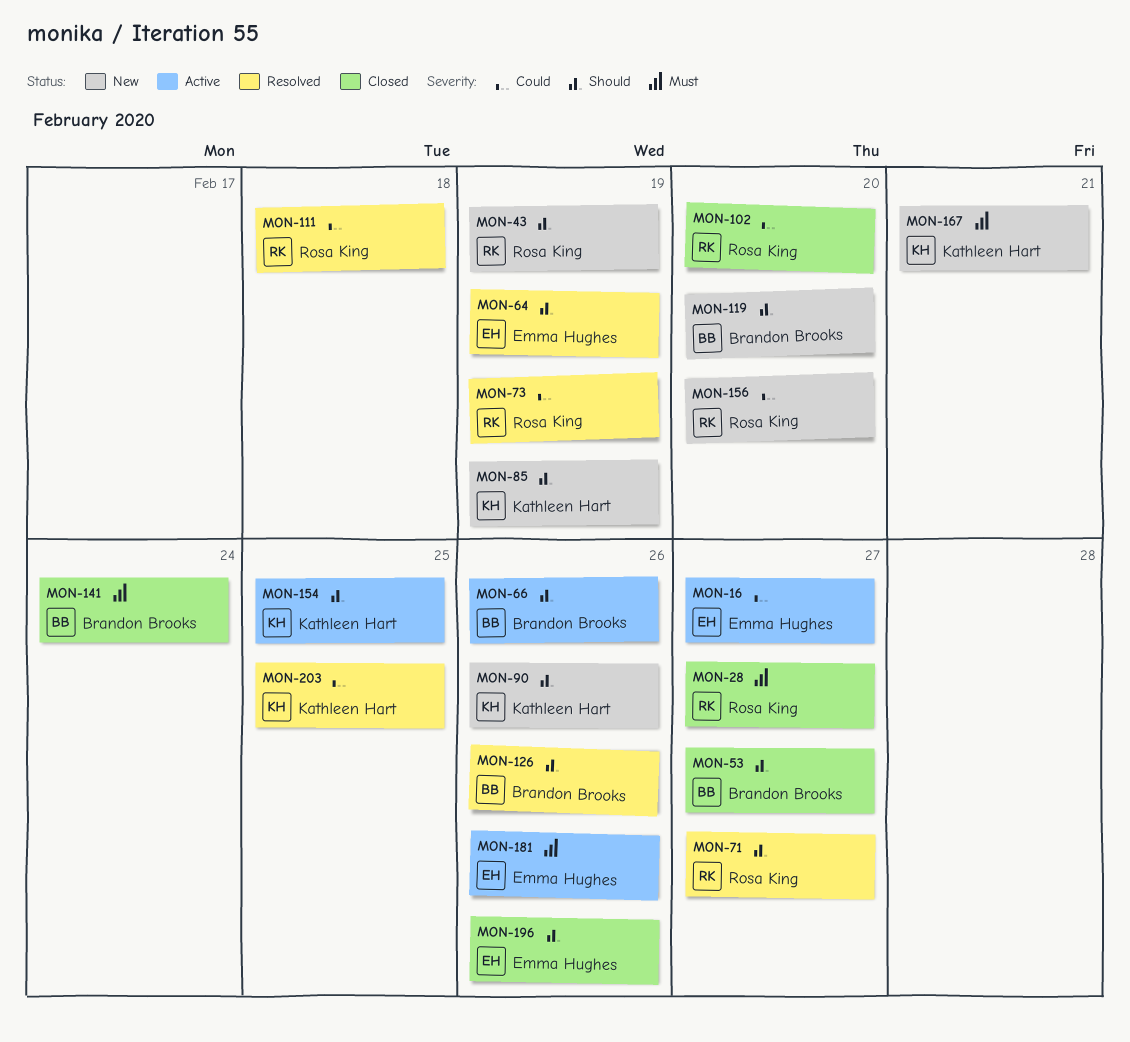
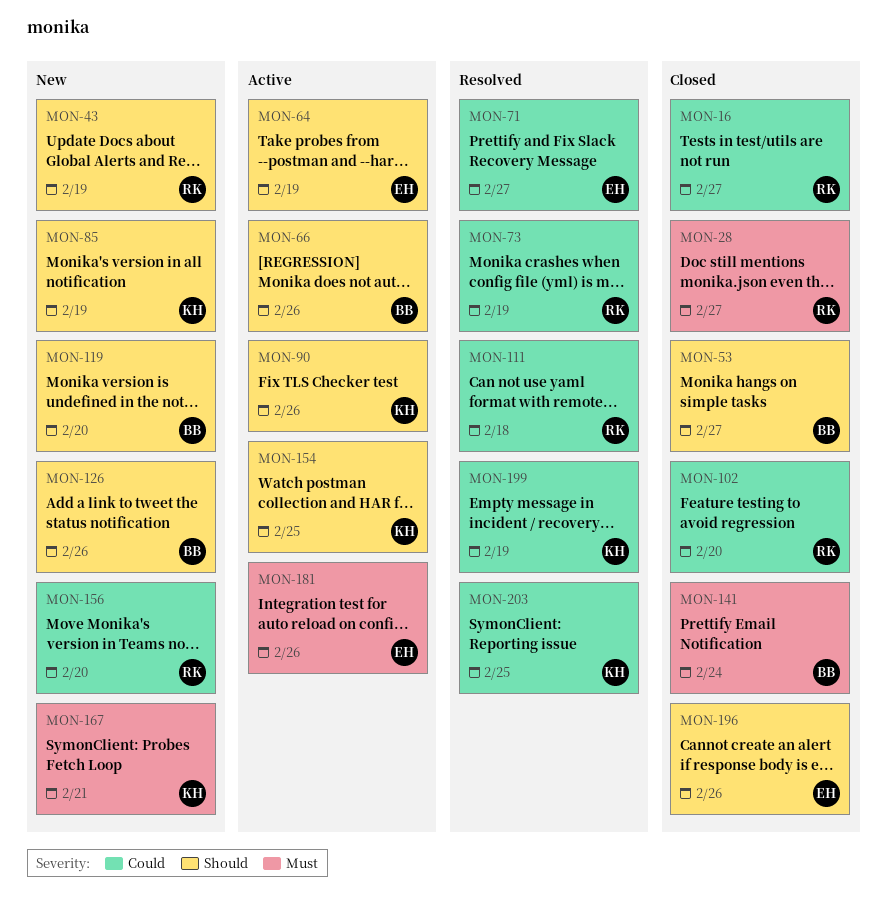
MON-16, status: Active -> Closed
MON-16, owner: Emma Hughes -> Rosa King
MON-64, status: Resolved -> Active
MON-71, owner: Rosa King -> Emma Hughes
MON-71, priority: Should -> Could
MON-90, status: New -> Active
MON-126, status: Resolved -> New
MON-199: none -> present

